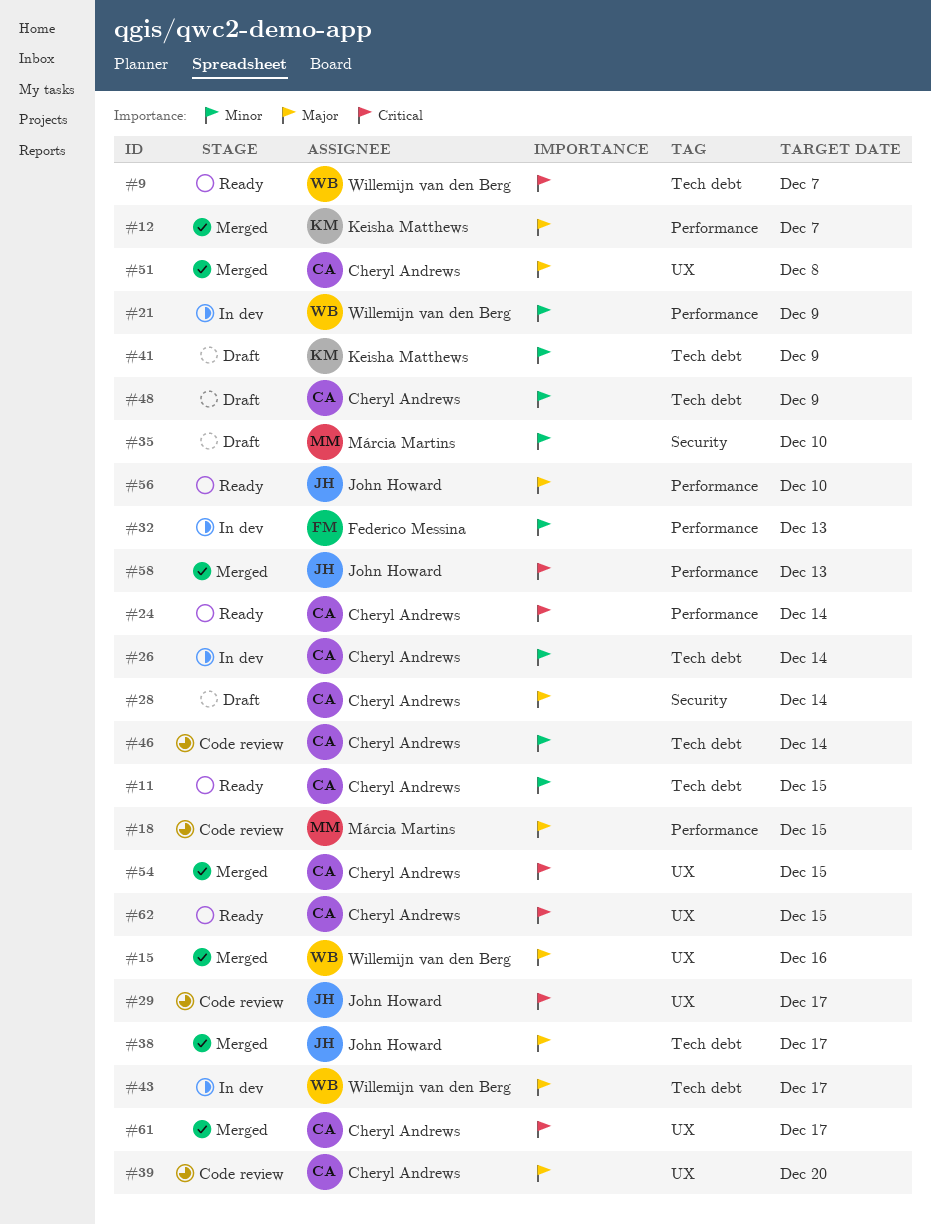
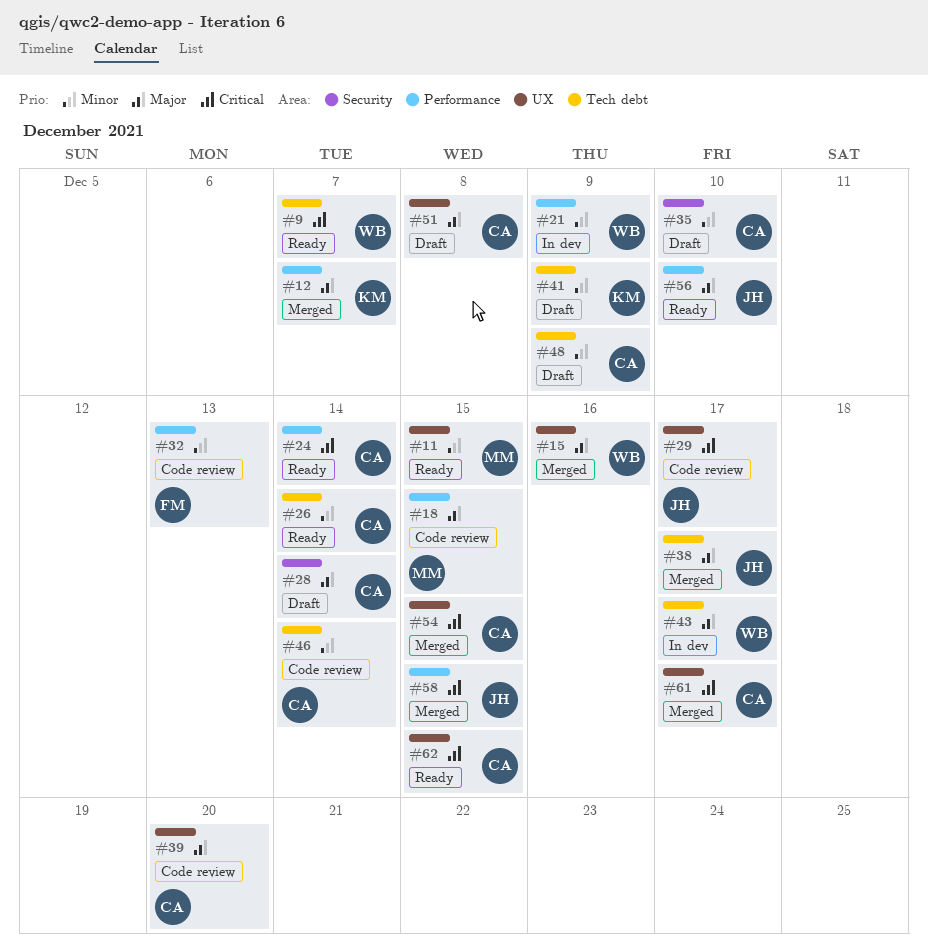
#11, owner: Cheryl Andrews -> Márcia Martins
#11, label: Tech debt -> UX
#26, status: In dev -> Ready
#32, status: In dev -> Code review
#35, owner: Márcia Martins -> Cheryl Andrews
#51, status: Merged -> Draft
#58, due: Dec 13 -> Dec 15

